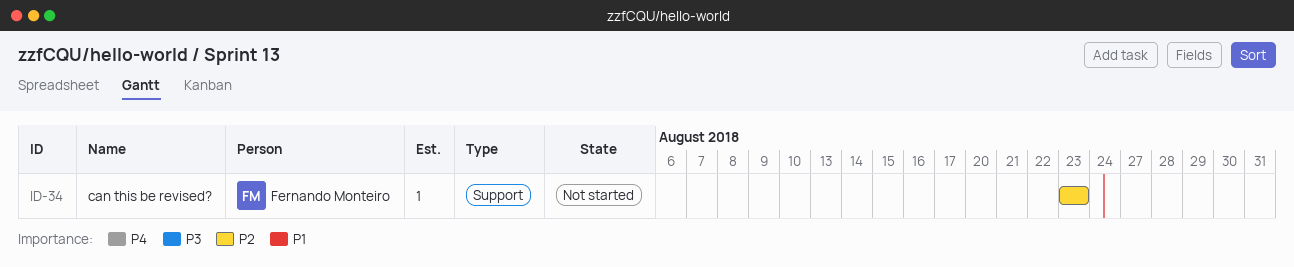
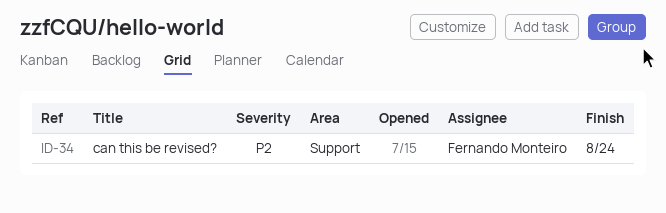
ID-34, due: Aug 23 -> Aug 24

